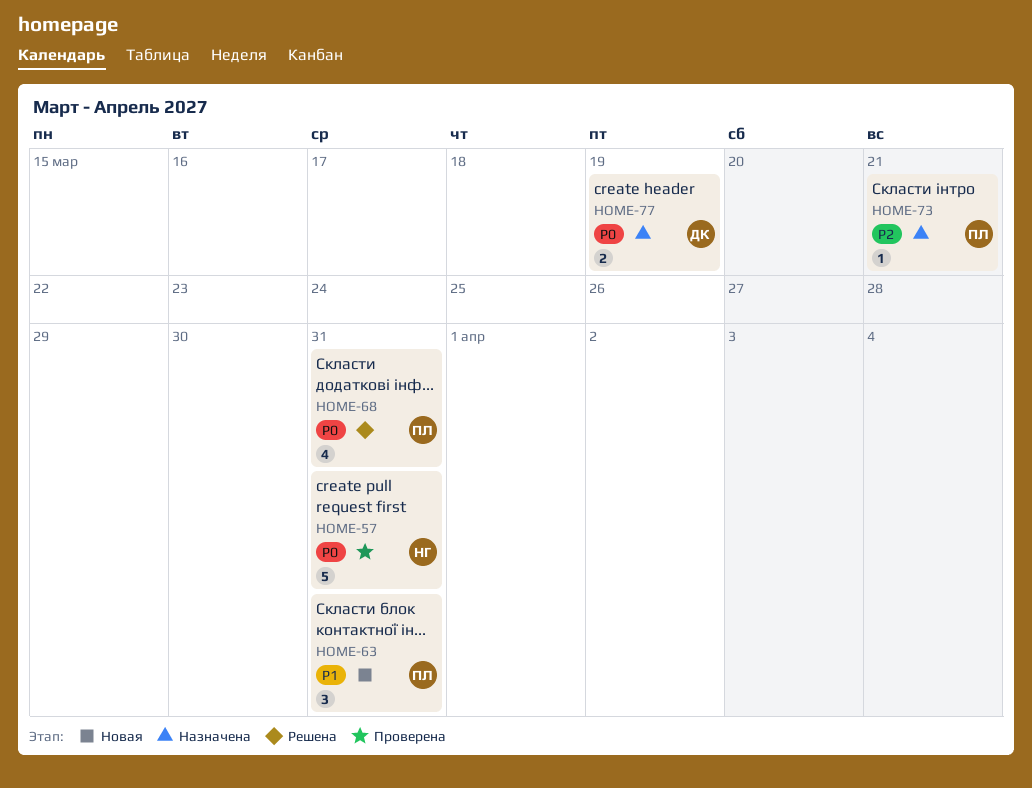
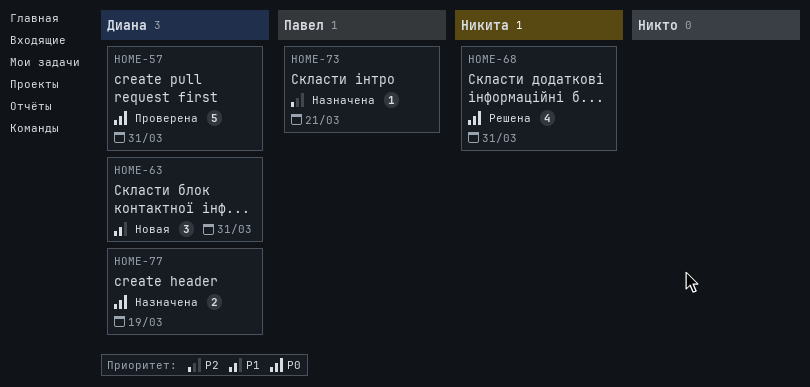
HOME-57, owner: Никита -> Диана
HOME-63, owner: Павел -> Диана
HOME-68, owner: Павел -> Никита

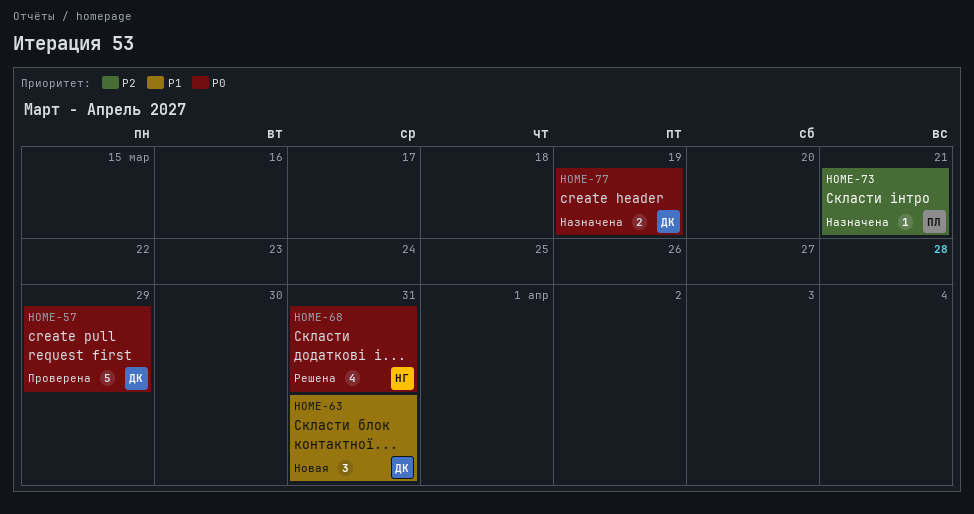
HOME-57, due: Mar 31 -> Mar 29

